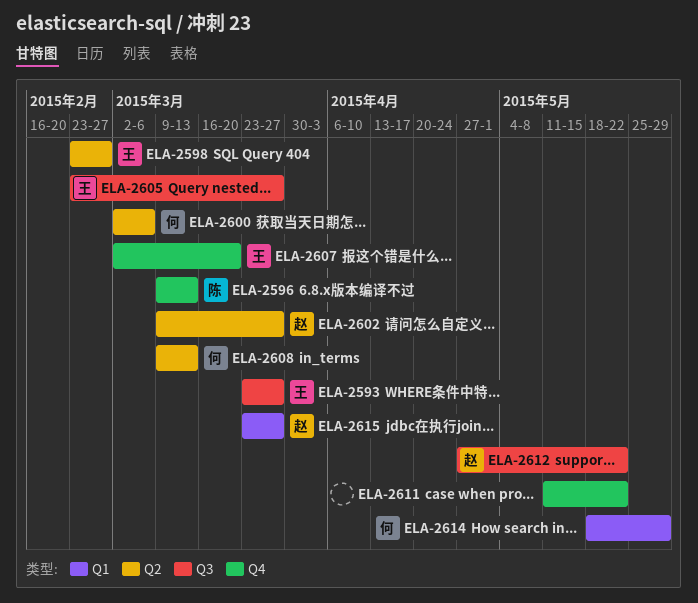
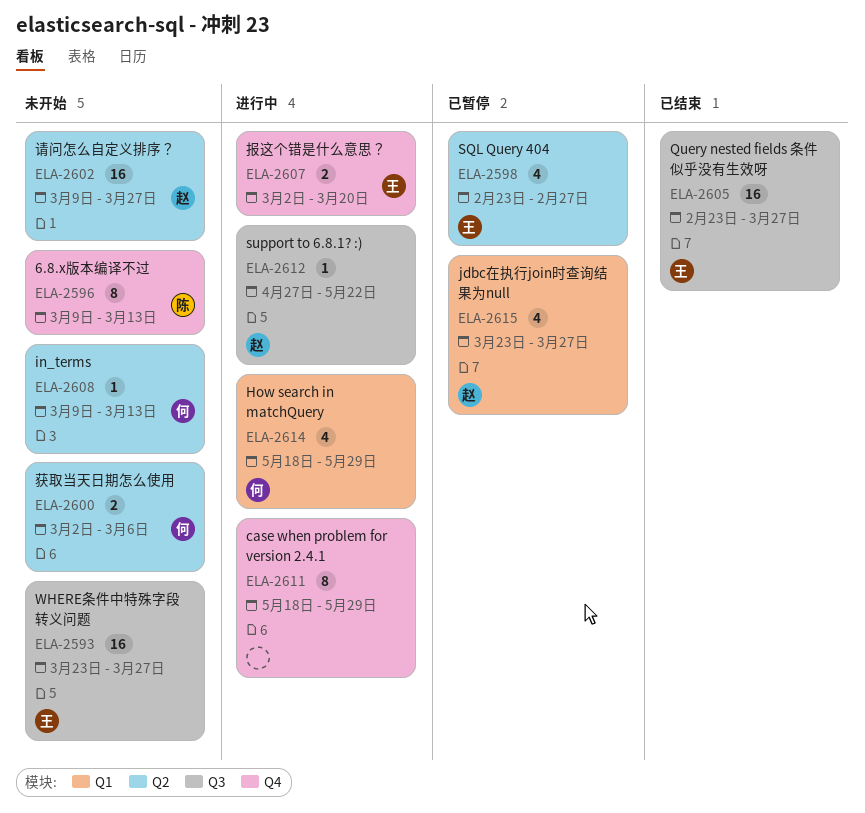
ELA-2611, start: May 11 -> May 18
ELA-2611, due: May 22 -> May 29

